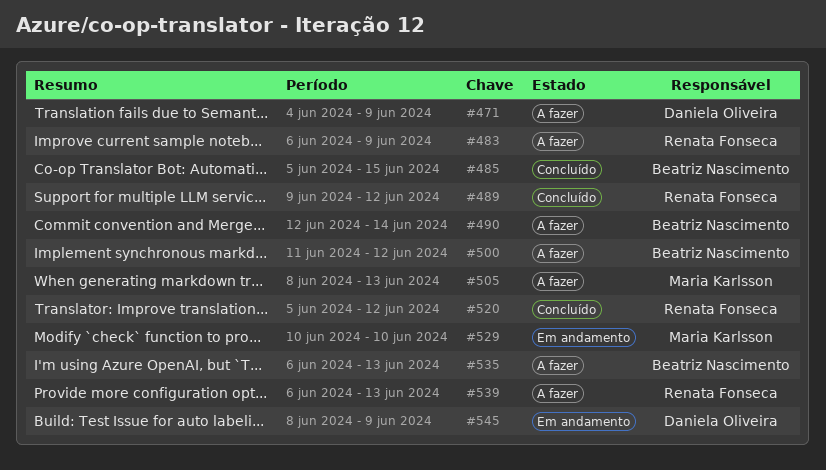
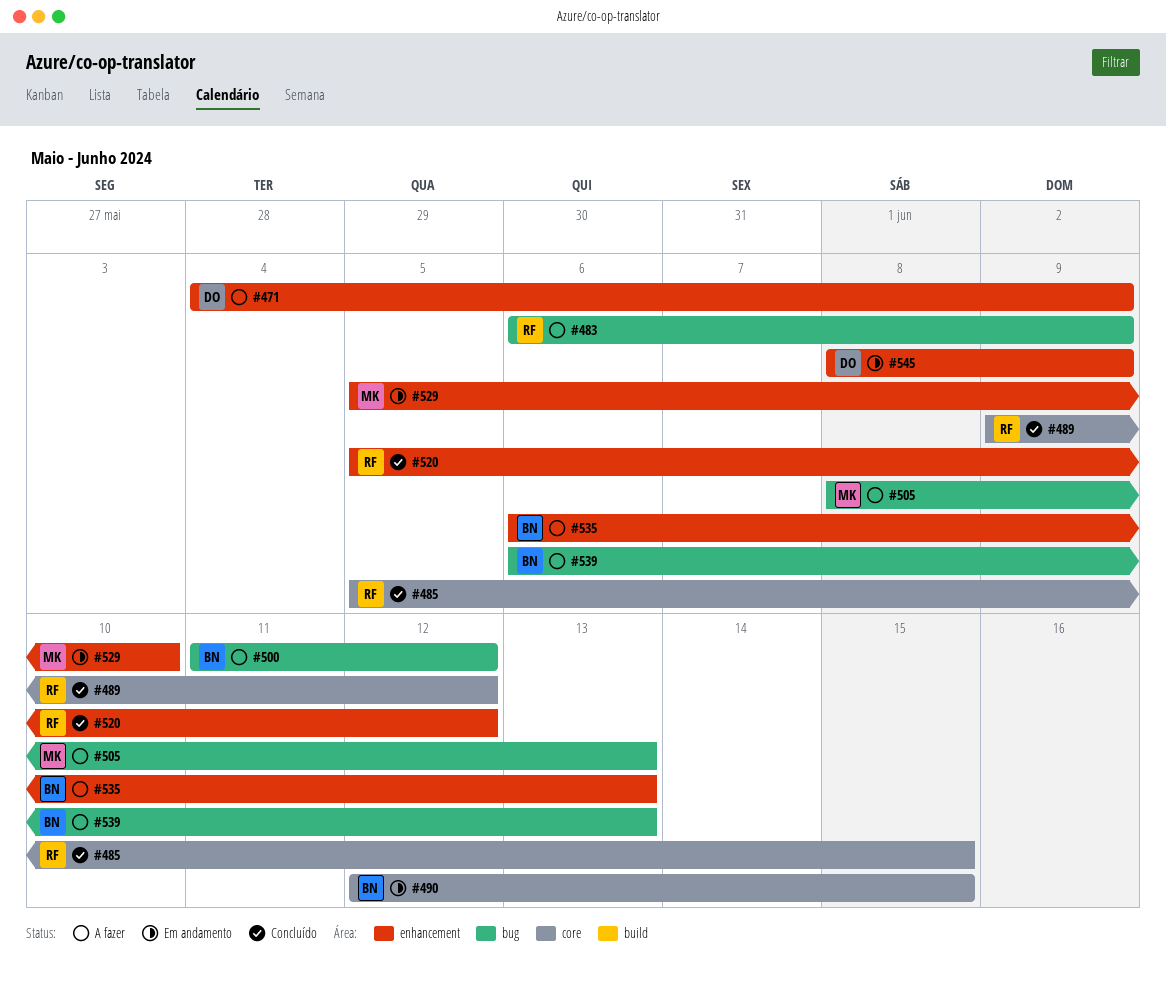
#485, owner: Beatriz Nascimento -> Renata Fonseca
#490, status: A fazer -> Em andamento
#490, due: Jun 14 -> Jun 15
#529, start: Jun 10 -> Jun 5
#539, owner: Renata Fonseca -> Beatriz Nascimento

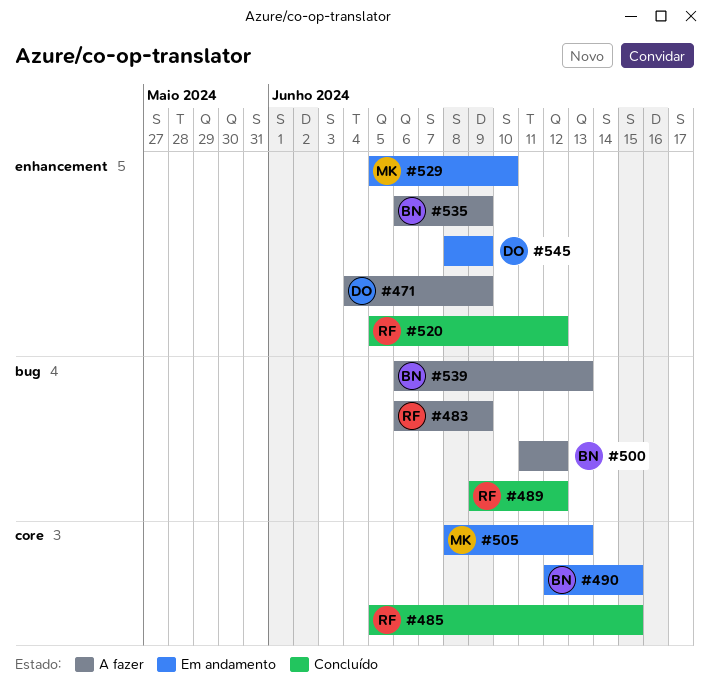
#489, label: core -> bug
#505, status: A fazer -> Em andamento
#505, label: bug -> core
#535, due: Jun 13 -> Jun 9

